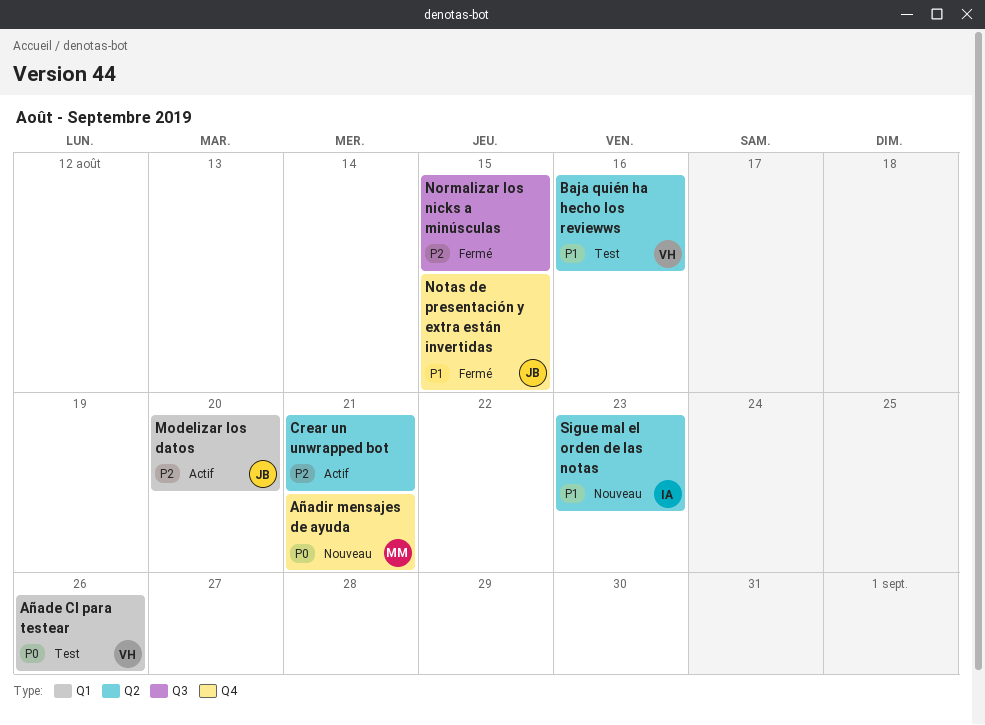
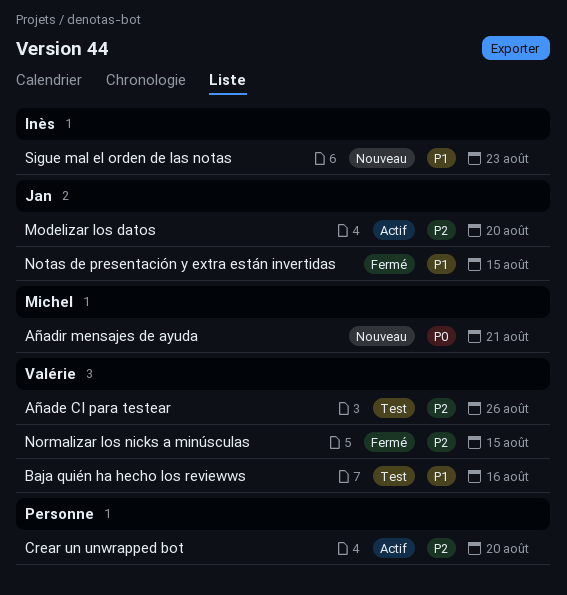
Añade CI para testear, priority: P0 -> P2
Crear un unwrapped bot, due: Aug 21 -> Aug 20
Normalizar los nicks a minúsculas, owner: none -> Valérie

